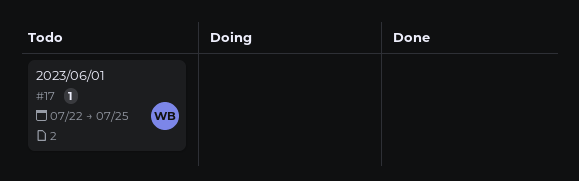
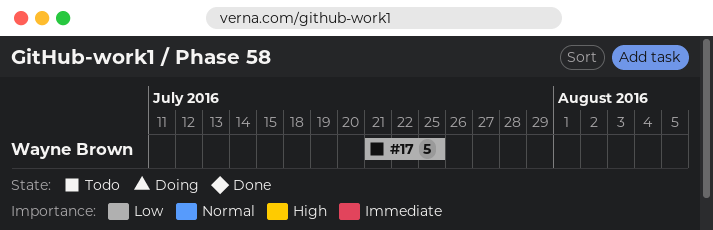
#17, estimate: 1 -> 5
#17, start: Jul 22 -> Jul 21

